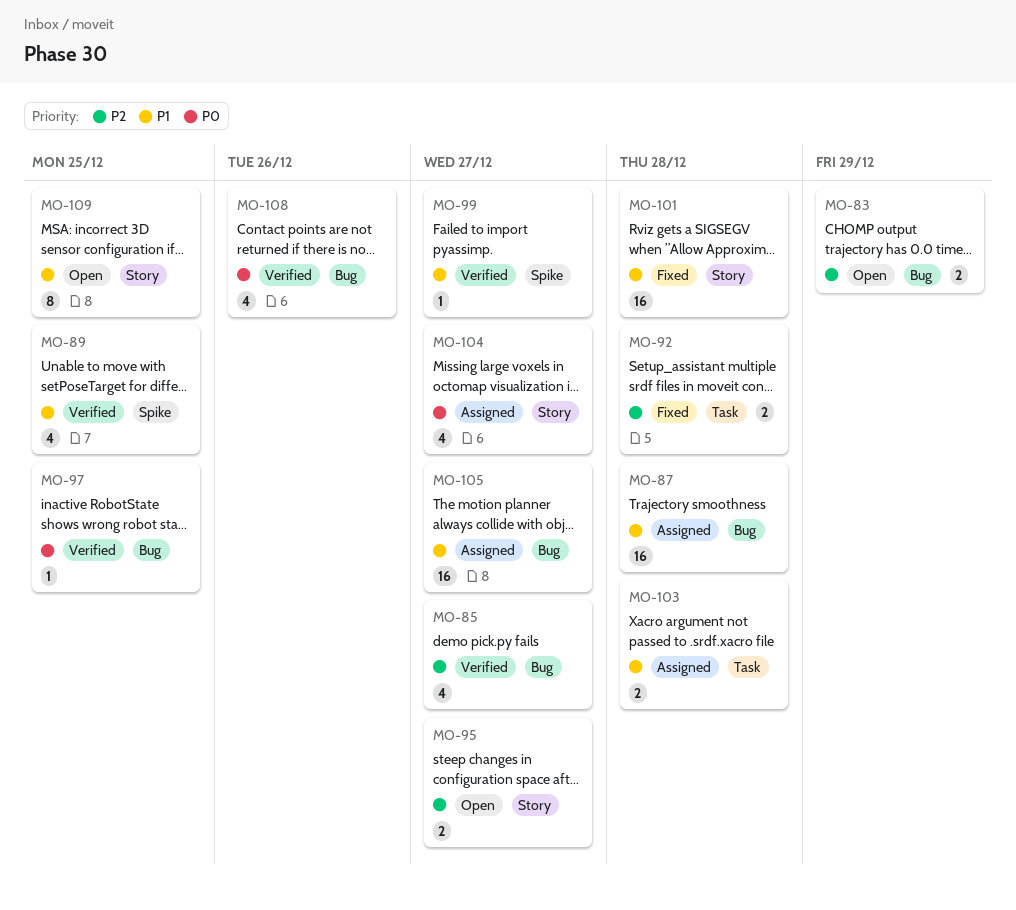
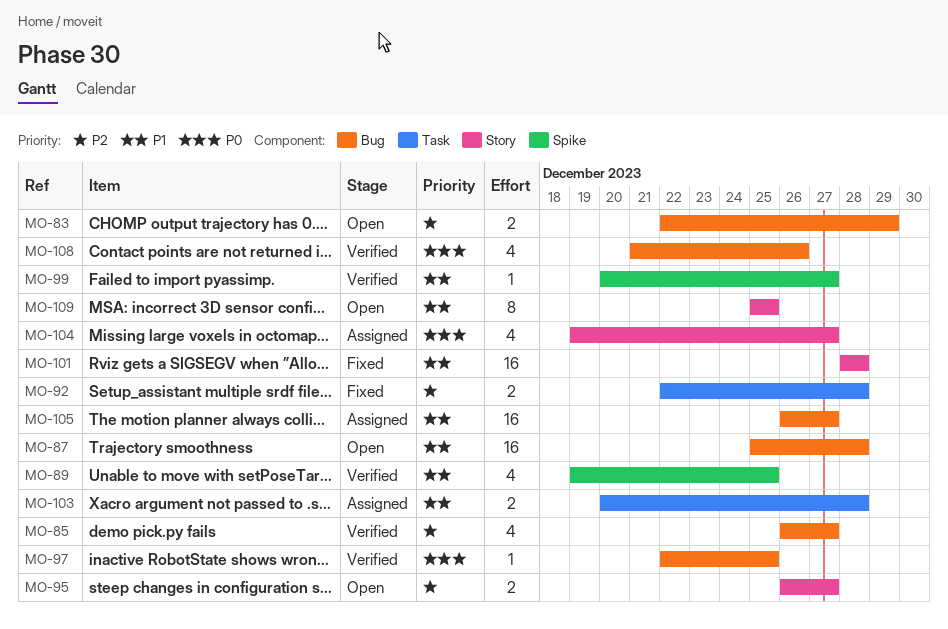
MO-87, status: Assigned -> Open

